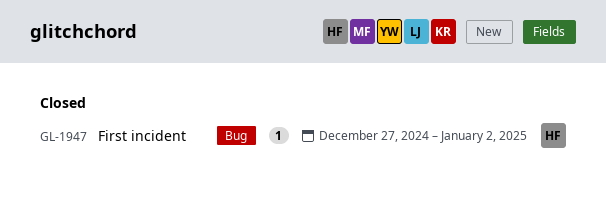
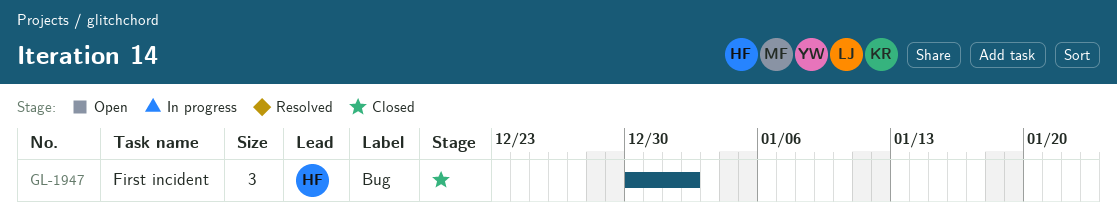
GL-1947, estimate: 1 -> 3
GL-1947, start: Dec 27 -> Dec 30

